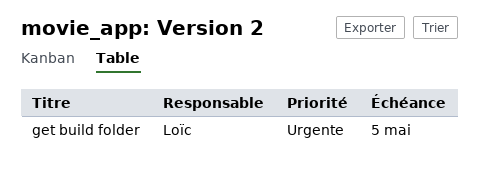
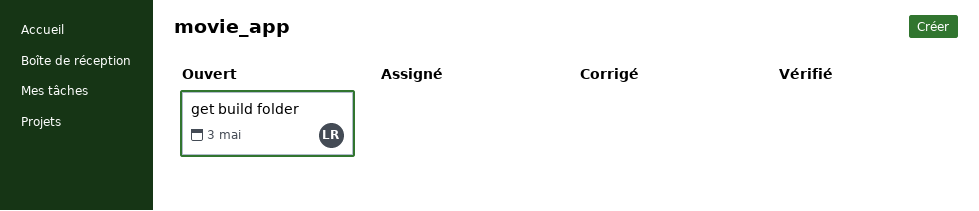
get build folder, due: May 5 -> May 3

